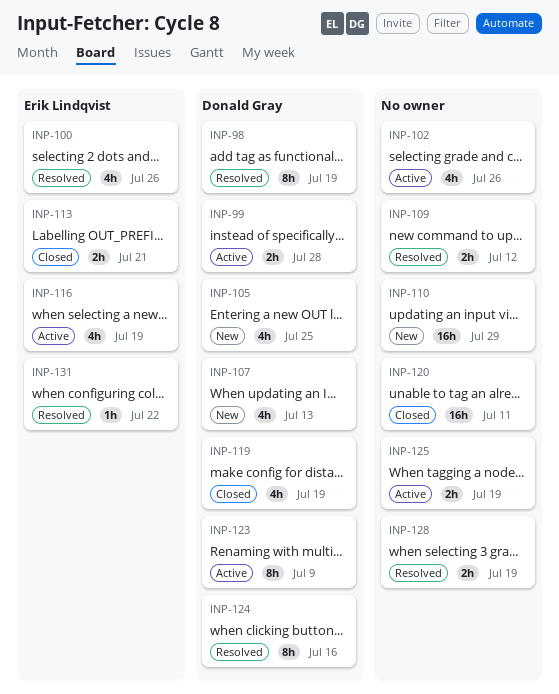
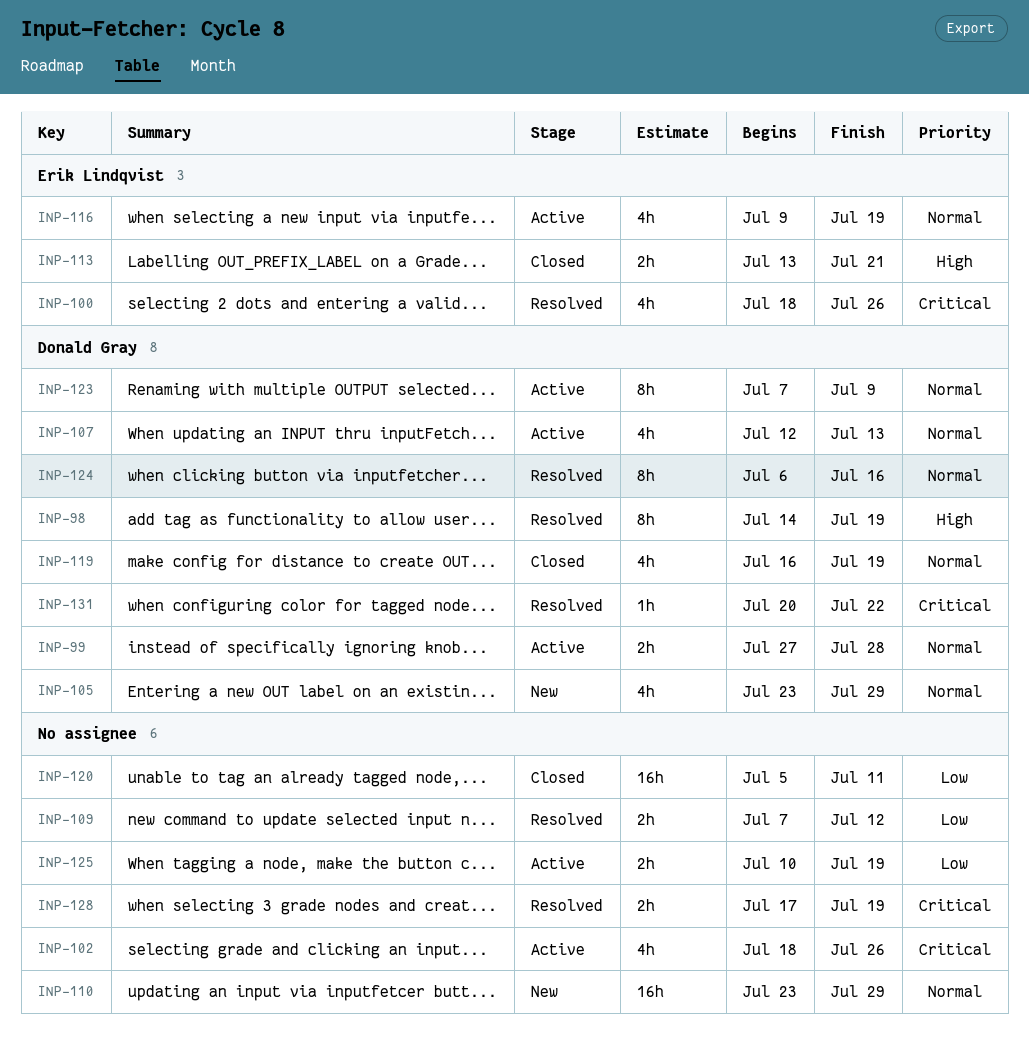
INP-105, due: Jul 25 -> Jul 29
INP-107, status: New -> Active
INP-131, owner: Erik Lindqvist -> Donald Gray

